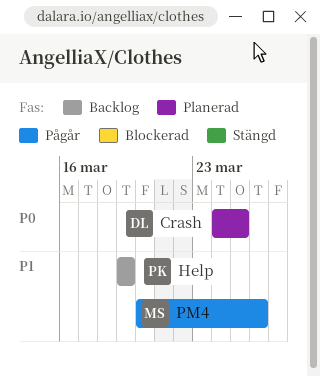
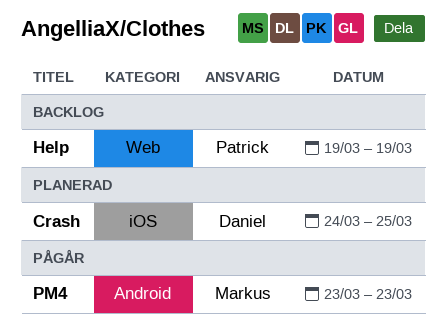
PM4, start: Mar 20 -> Mar 23
PM4, due: Mar 26 -> Mar 23

